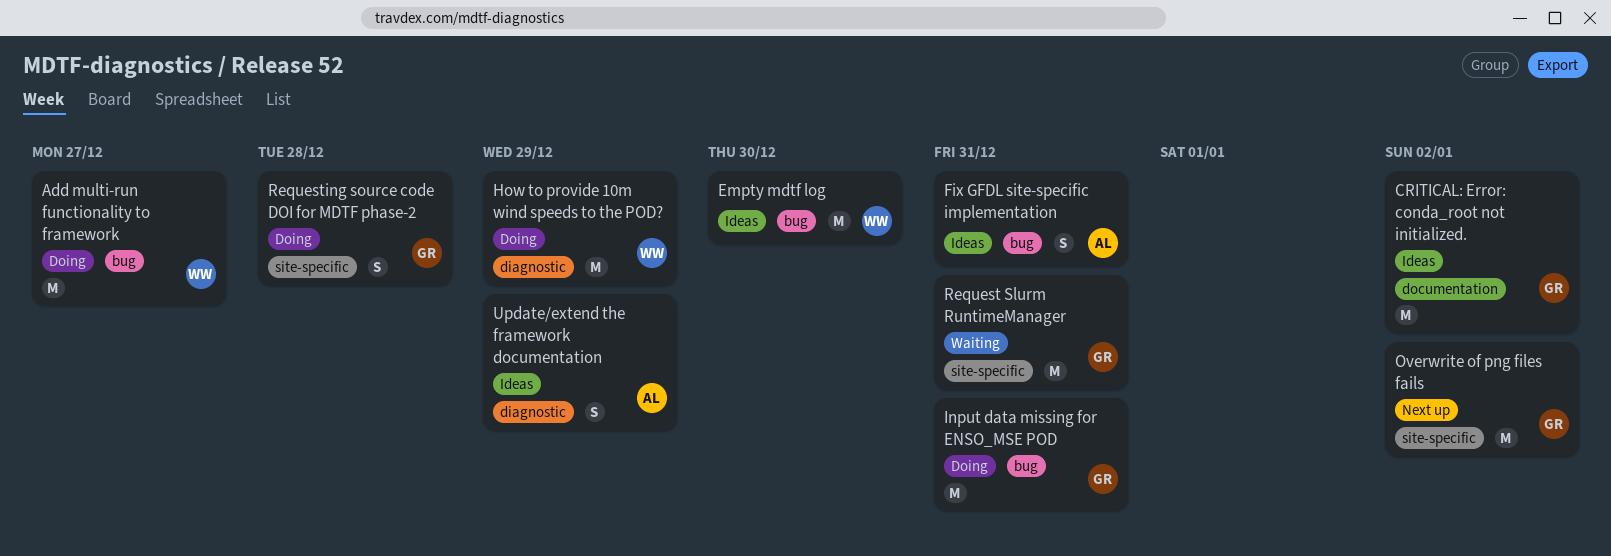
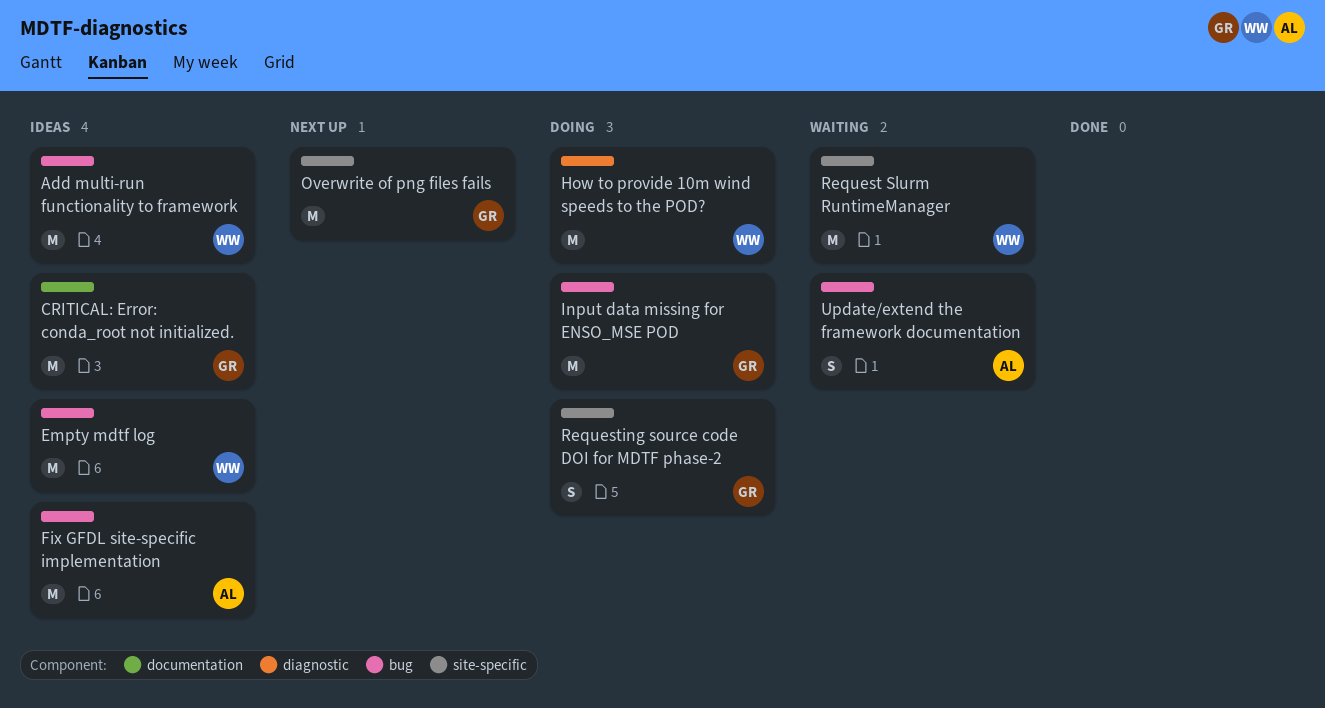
Add multi-run functionality to framework, status: Doing -> Ideas
Fix GFDL site-specific implementation, estimate: S -> M
Request Slurm RuntimeManager, owner: GR -> WW
Update/extend the framework documentation, status: Ideas -> Waiting
Update/extend the framework documentation, label: diagnostic -> bug

